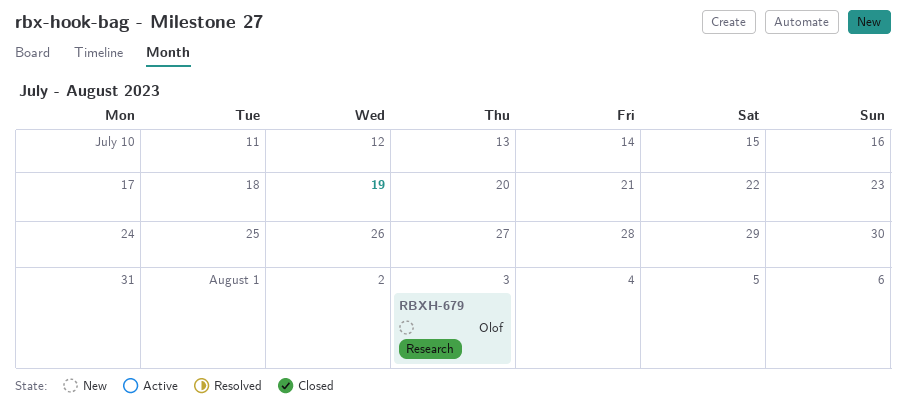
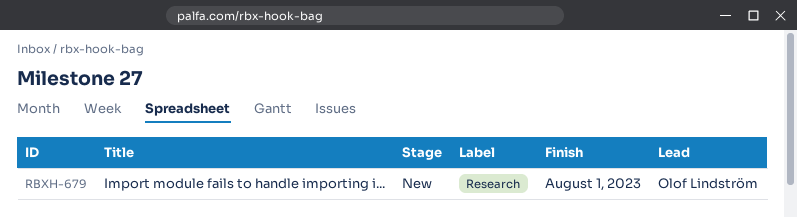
RBXH-679, due: Aug 3 -> Aug 1

